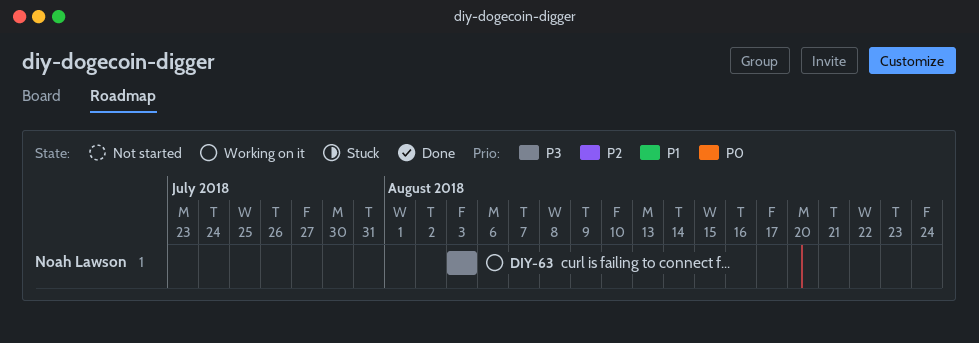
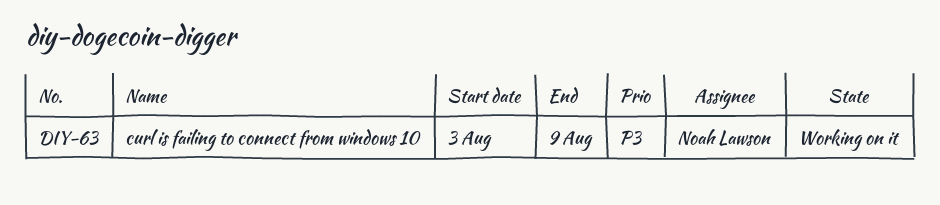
DIY-63, due: Aug 3 -> Aug 9

